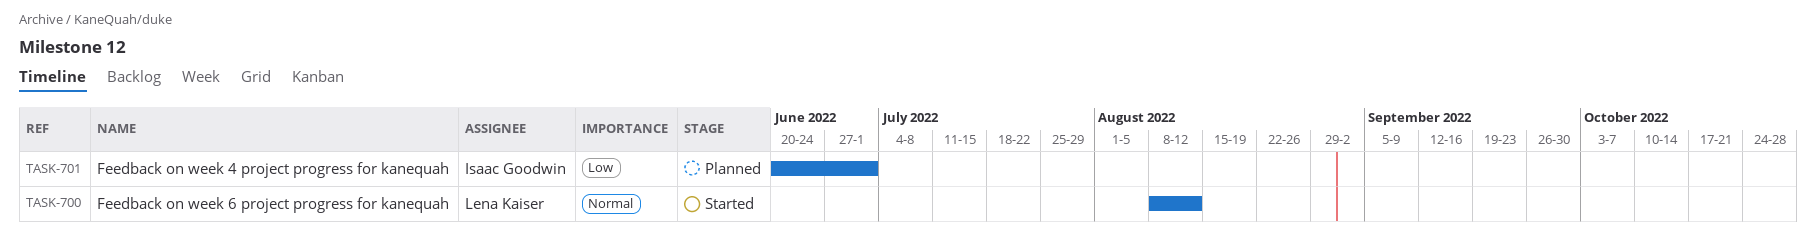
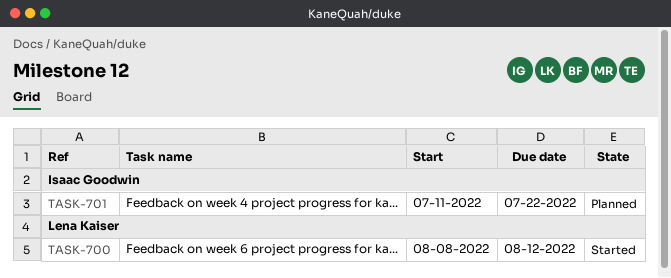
TASK-701, start: Jun 20 -> Jul 11
TASK-701, due: Jul 1 -> Jul 22

